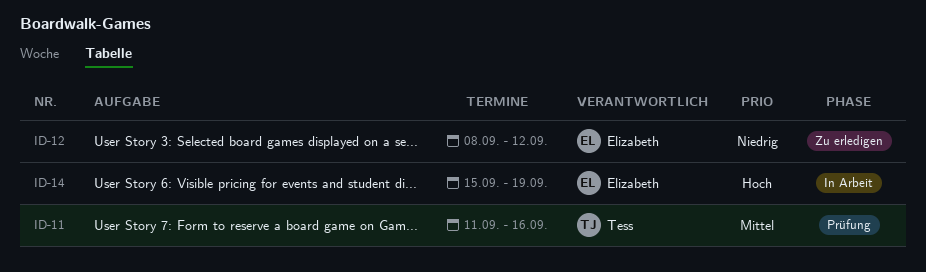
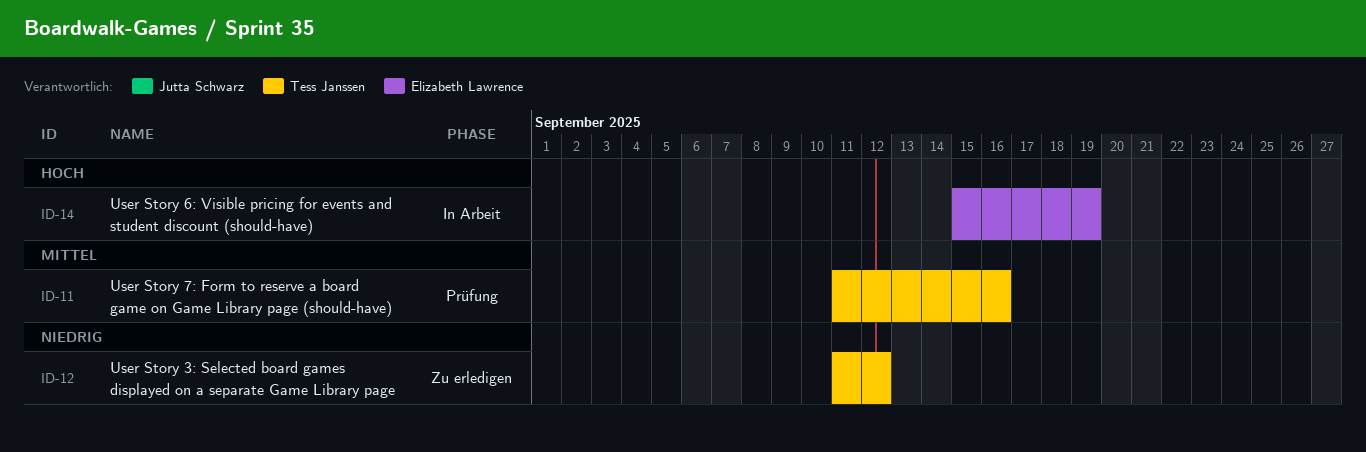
ID-12, owner: Elizabeth Lawrence -> Tess Janssen
ID-12, start: Sep 8 -> Sep 11

